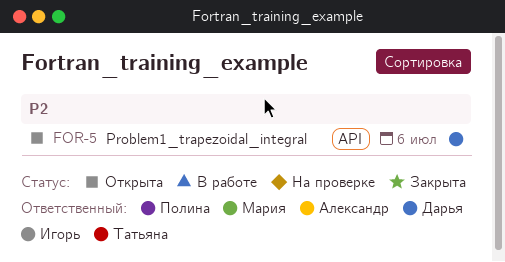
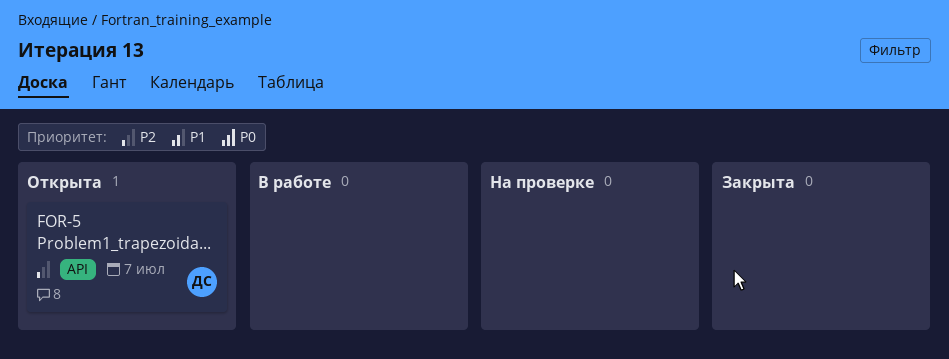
FOR-5, due: Jul 6 -> Jul 7

